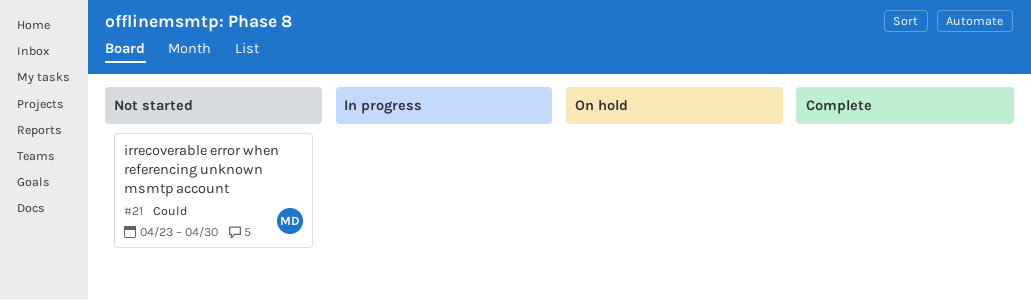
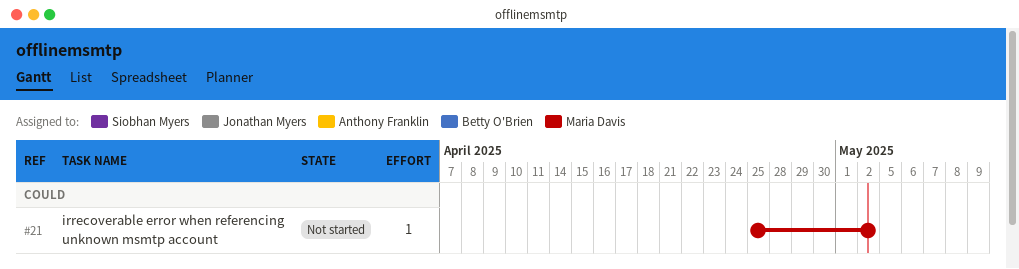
#21, start: Apr 23 -> Apr 25
#21, due: Apr 30 -> May 2

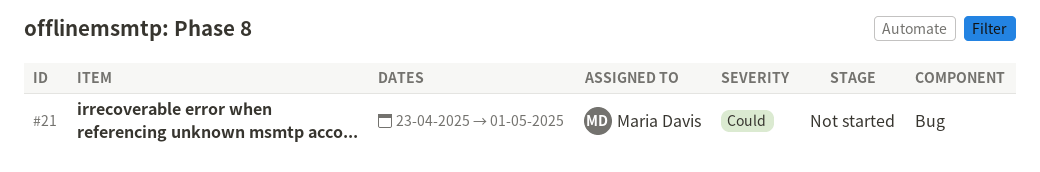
#21, start: Apr 25 -> Apr 23
#21, due: May 2 -> May 1

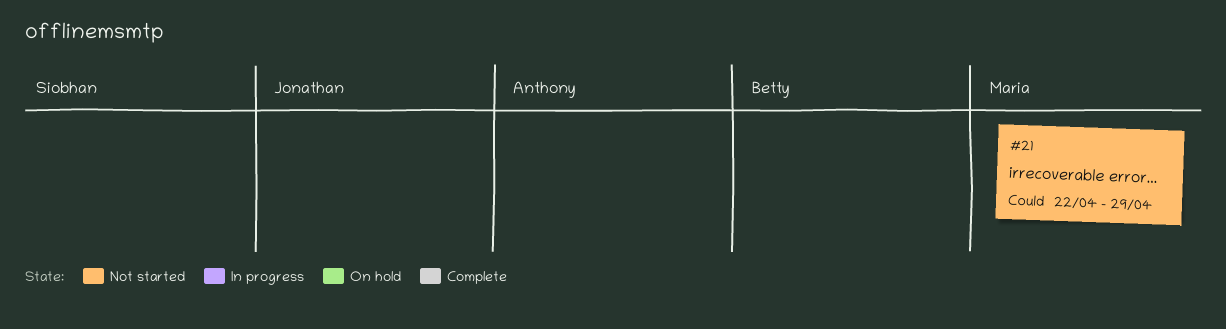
#21, start: Apr 23 -> Apr 22
#21, due: May 1 -> Apr 29

